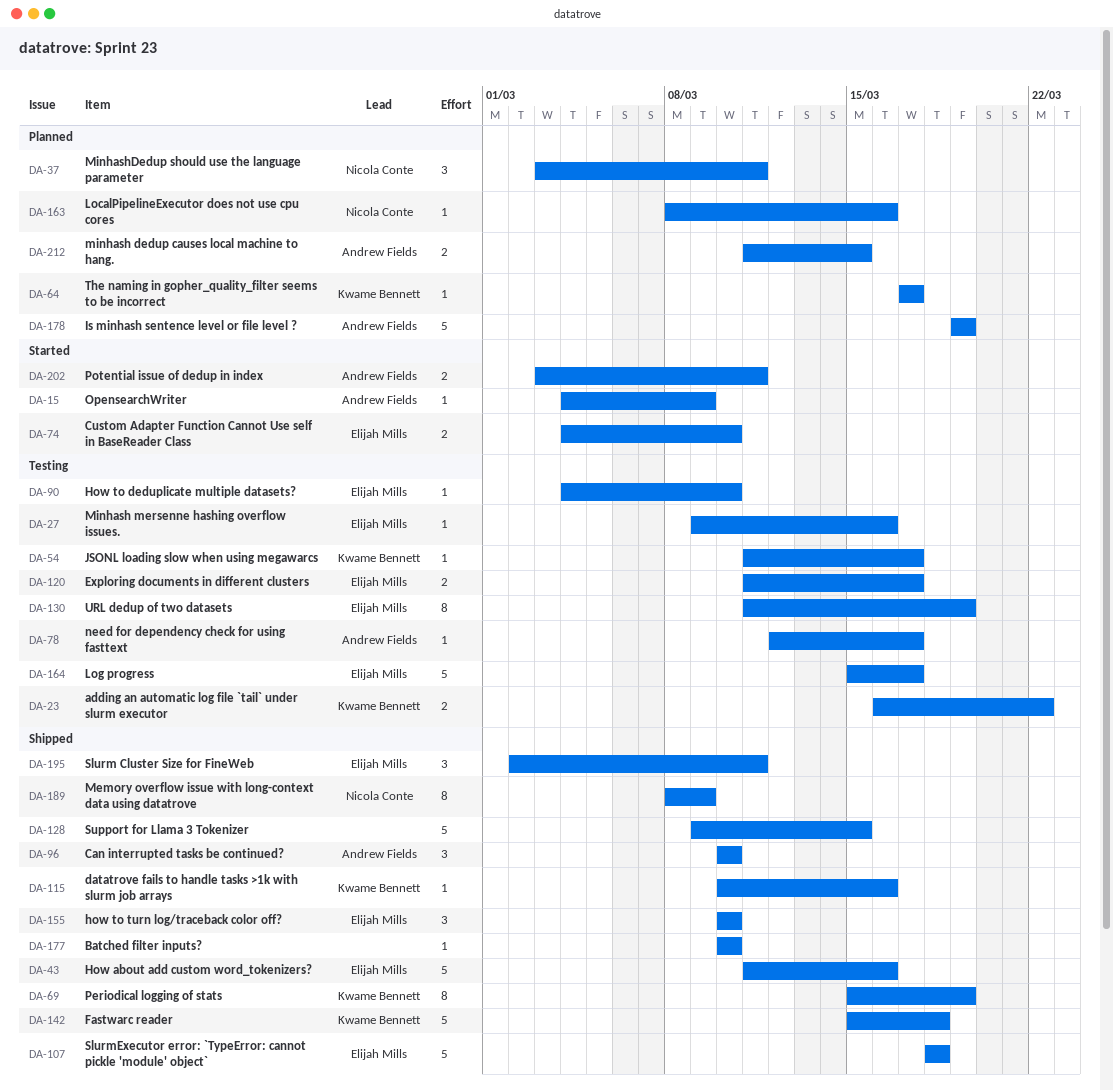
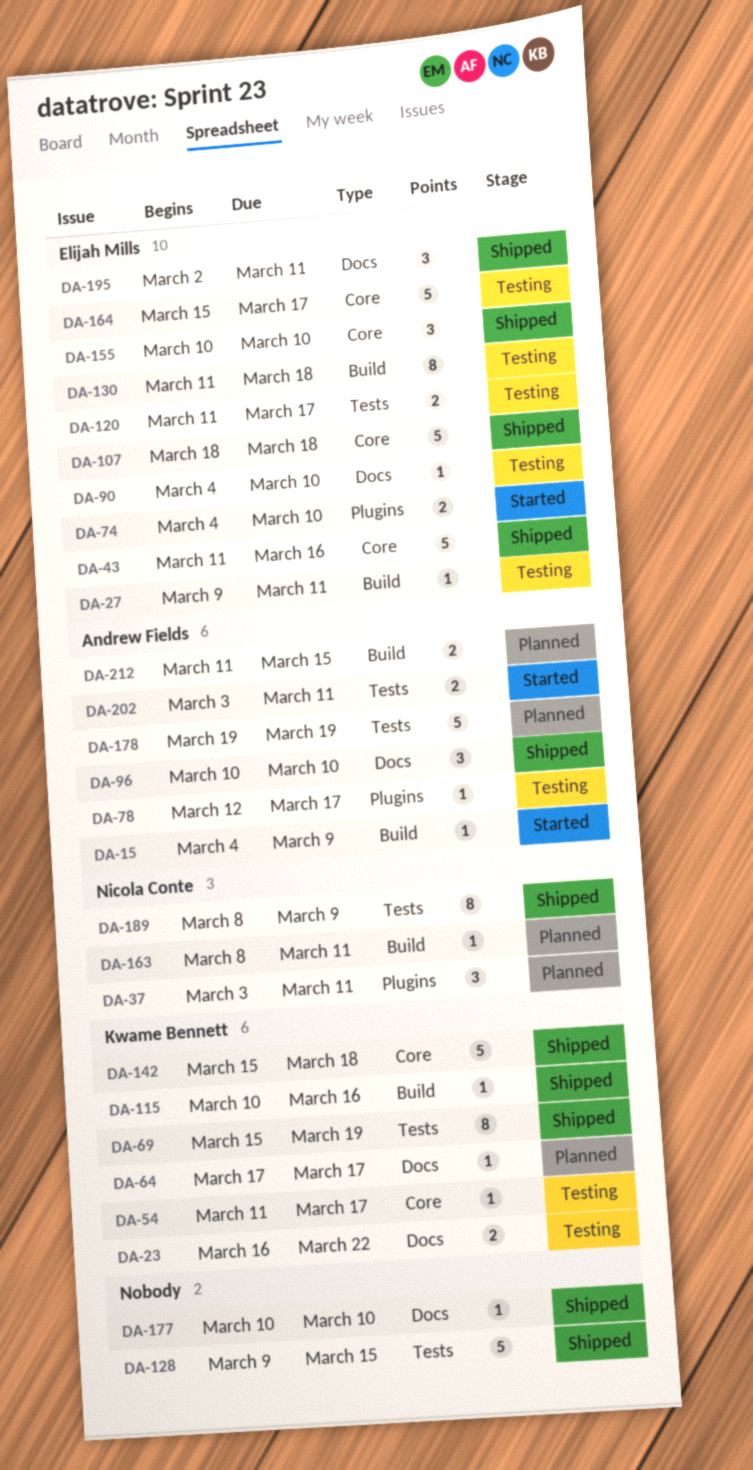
DA-27, due: Mar 16 -> Mar 11
DA-130, due: Mar 19 -> Mar 18
DA-163, due: Mar 16 -> Mar 11

